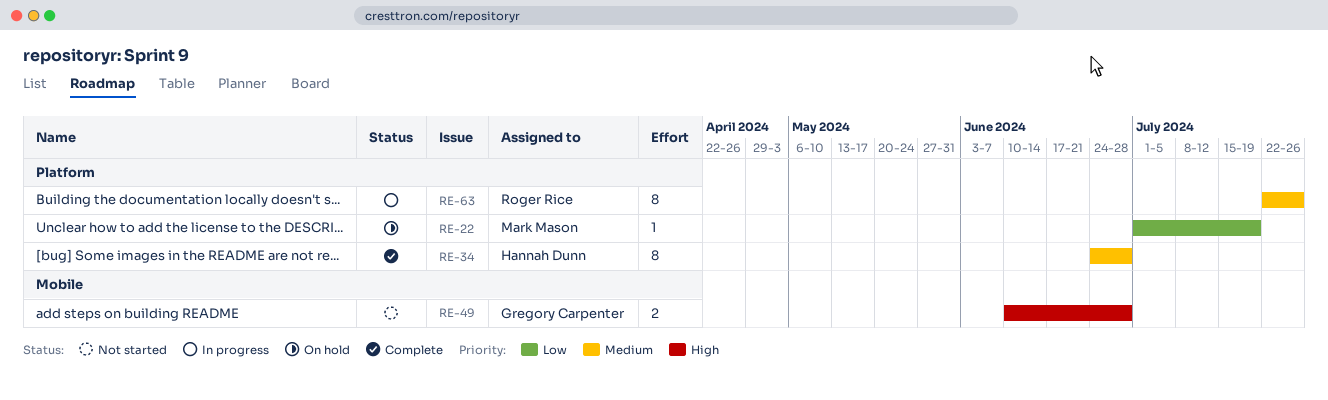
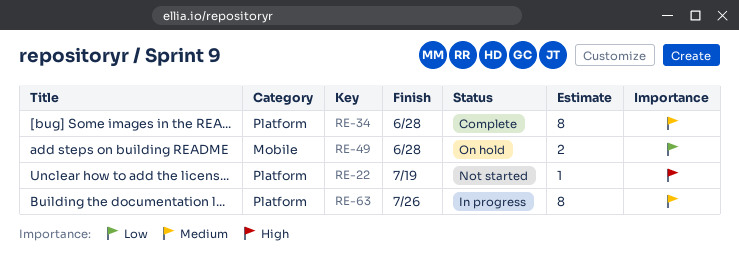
RE-22, status: On hold -> Not started
RE-22, priority: Low -> High
RE-49, status: Not started -> On hold
RE-49, priority: High -> Low

